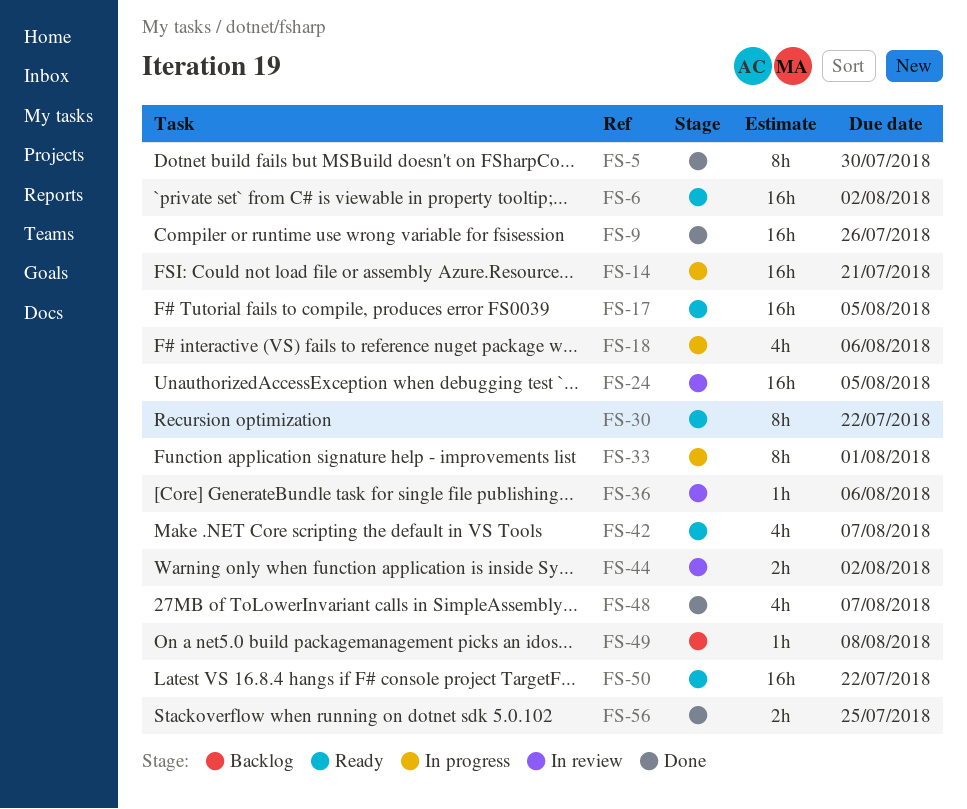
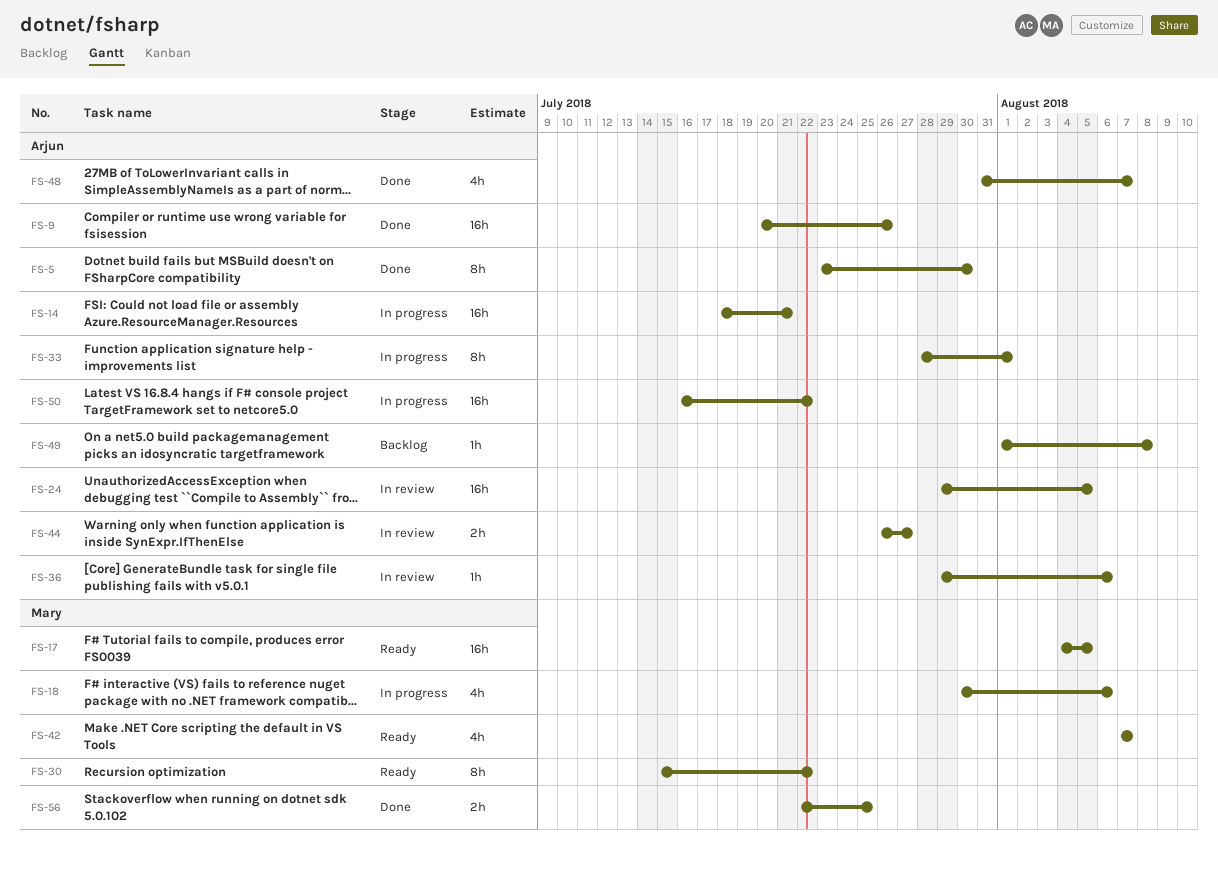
FS-6: present -> none
FS-44, due: Aug 2 -> Jul 27
FS-50, status: Ready -> In progress

